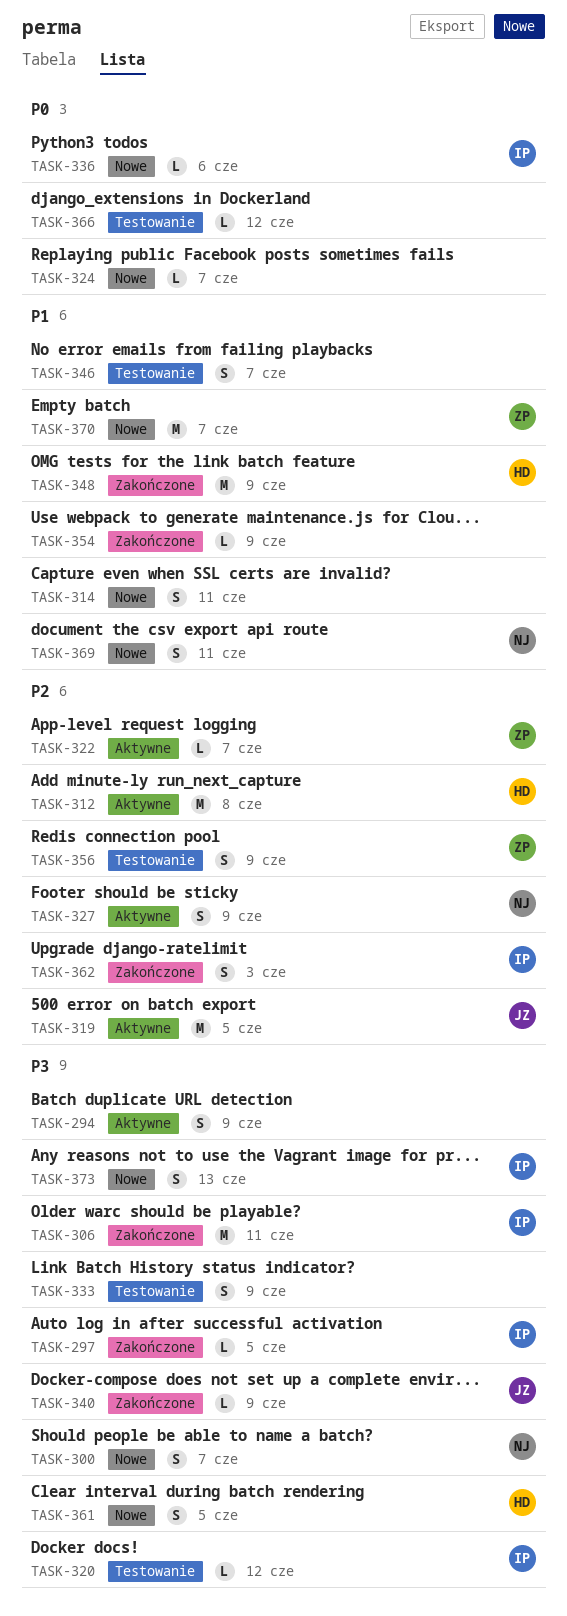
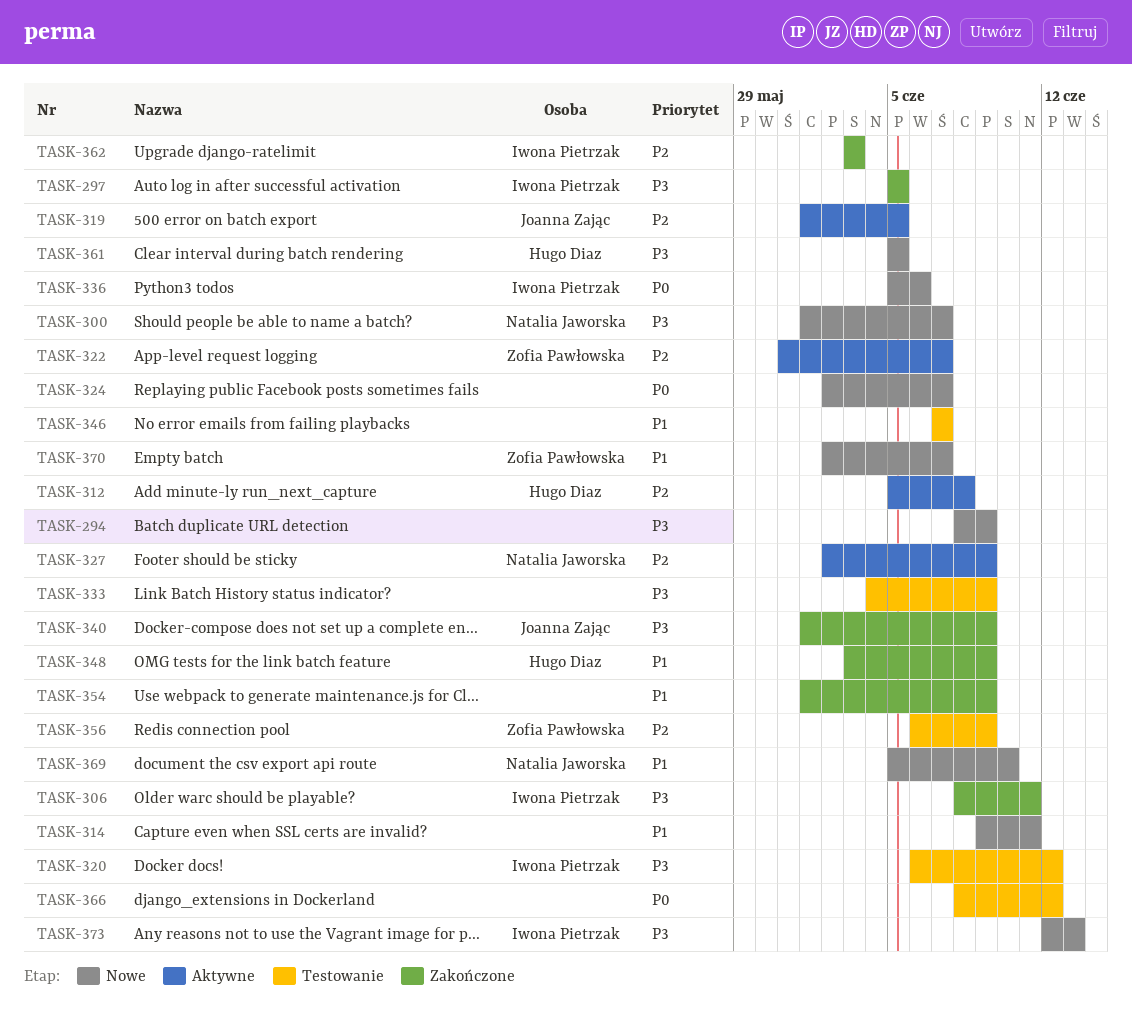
TASK-294, status: Aktywne -> Nowe
TASK-369, due: Jun 11 -> Jun 10

